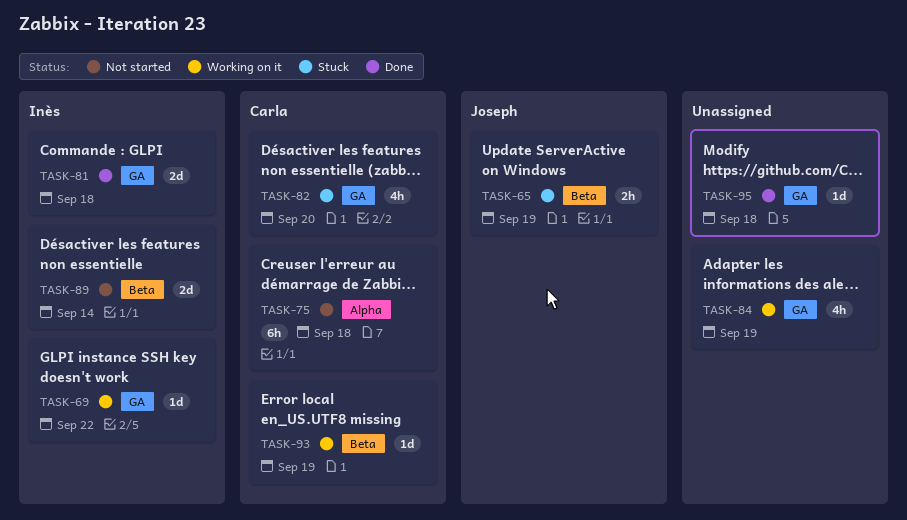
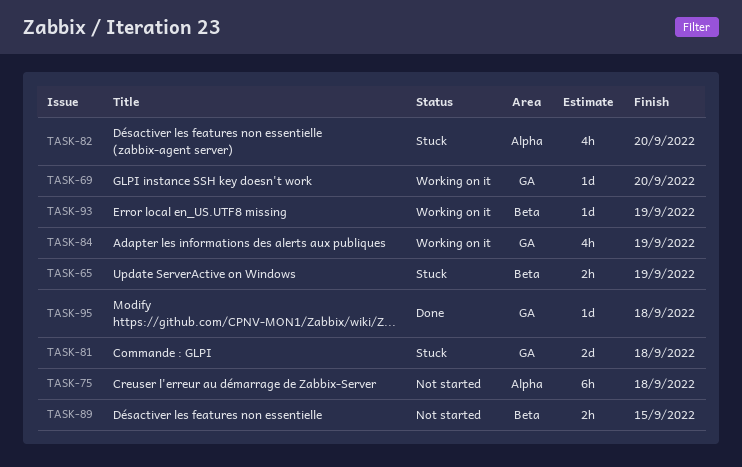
TASK-69, due: Sep 22 -> Sep 20
TASK-81, status: Done -> Stuck
TASK-82, label: GA -> Alpha
TASK-89, estimate: 2d -> 2h
TASK-89, due: Sep 14 -> Sep 15

